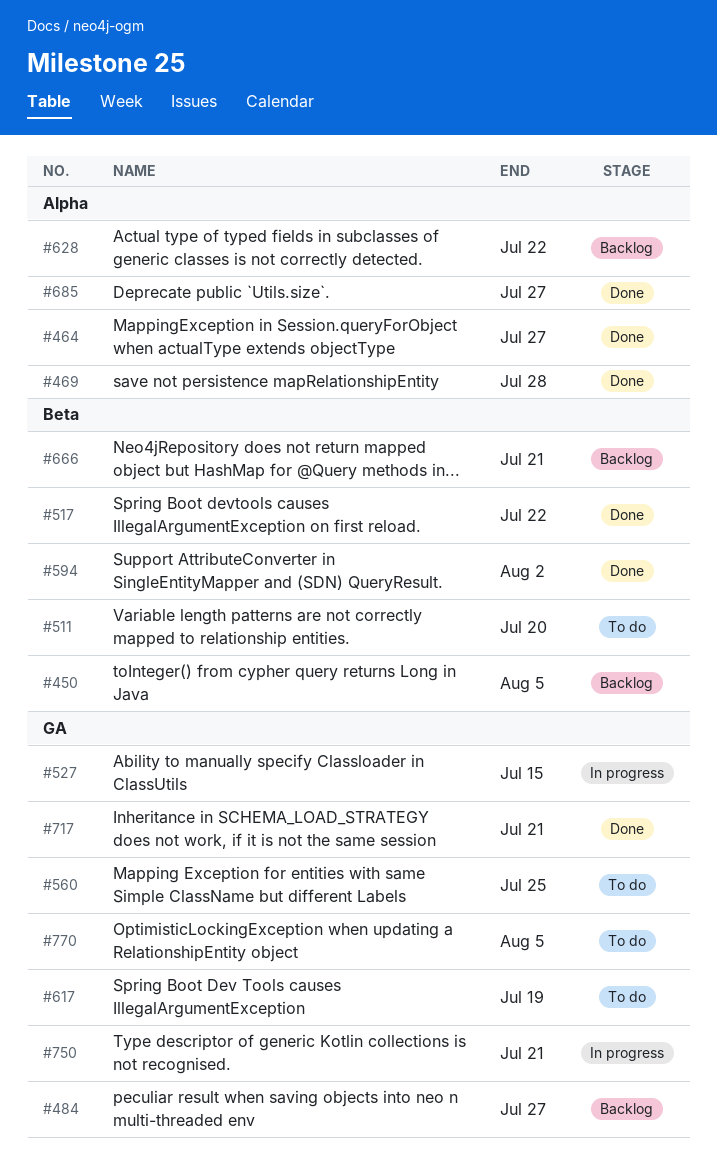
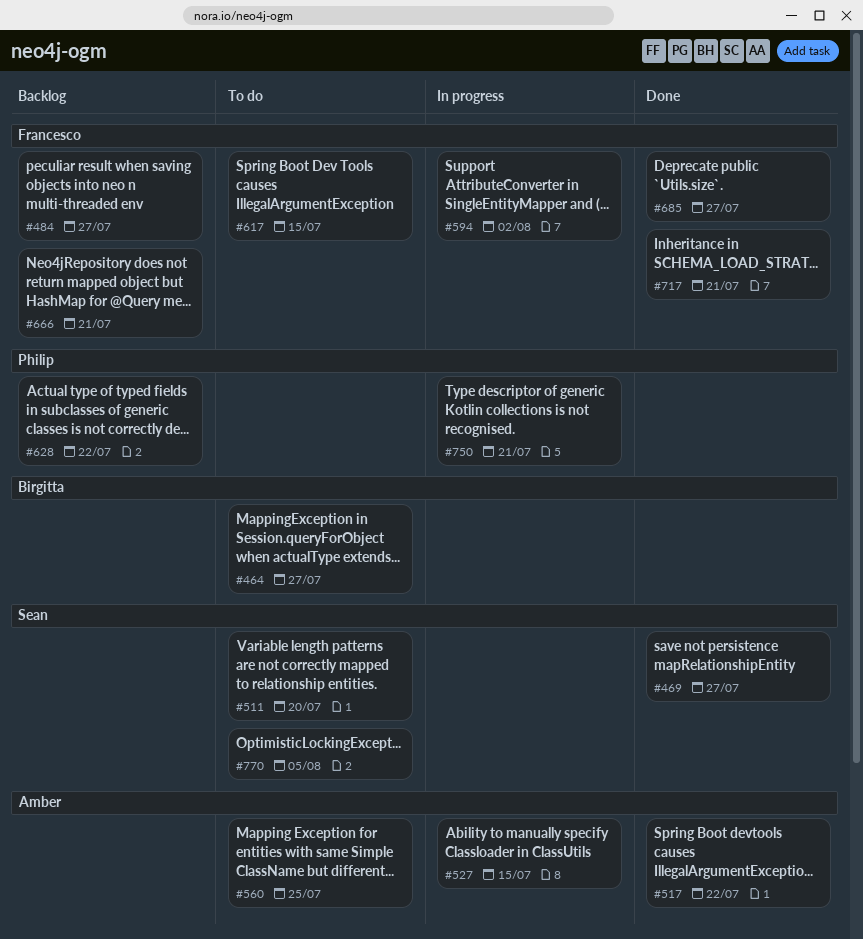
#450: present -> none
#464, status: Done -> To do
#469, due: Jul 28 -> Jul 27
#594, status: Done -> In progress
#617, due: Jul 19 -> Jul 15

